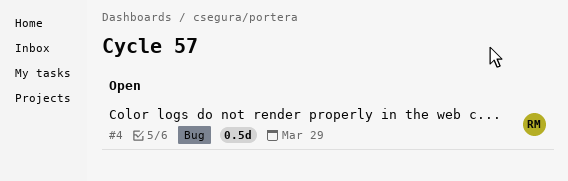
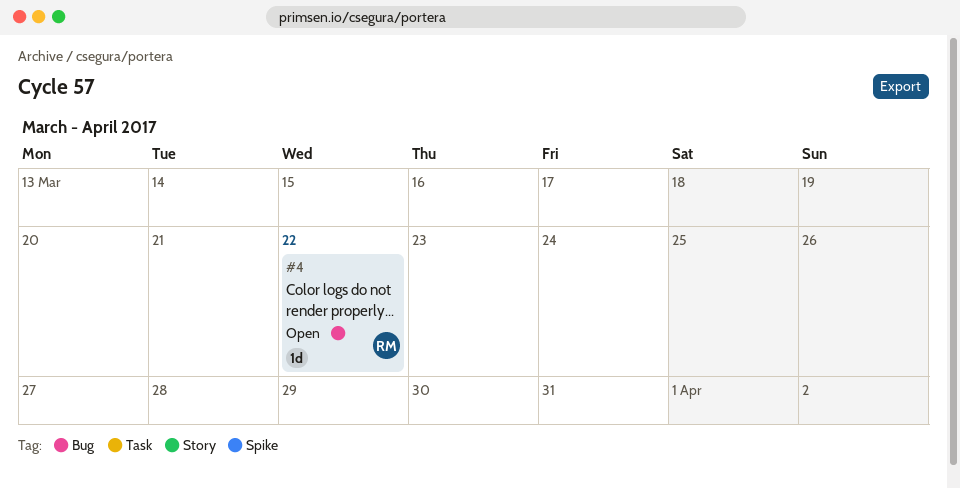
#4, estimate: 0.5d -> 1d
#4, due: Mar 29 -> Mar 22

